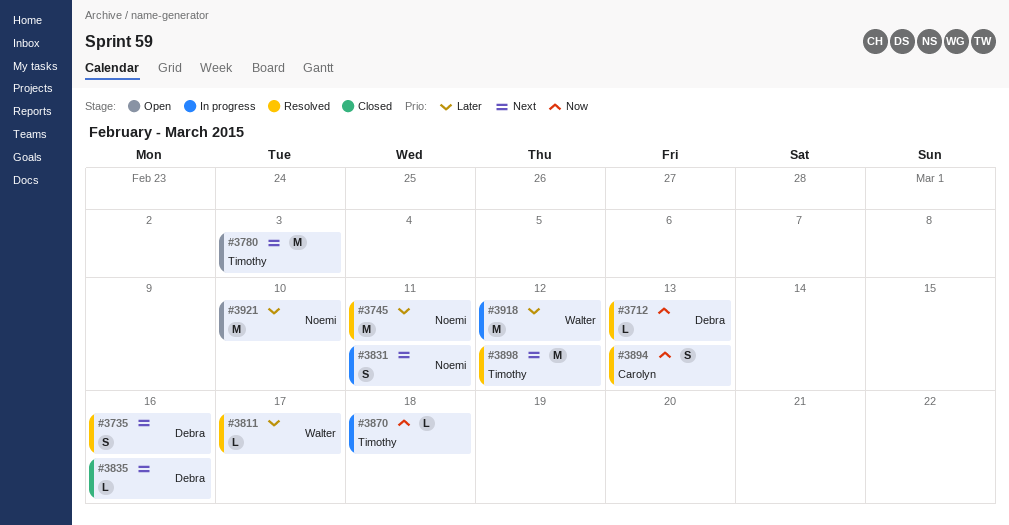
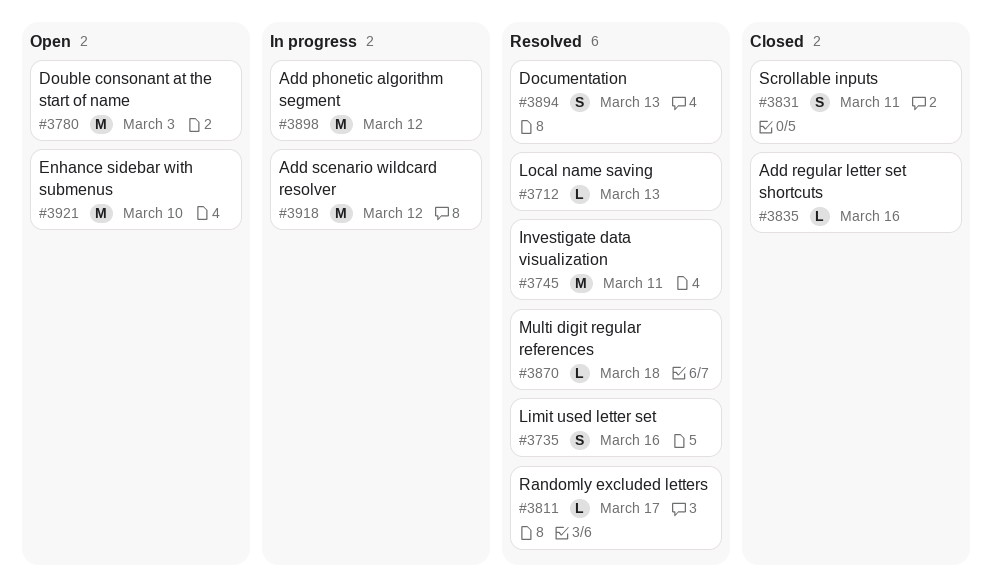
#3831, status: In progress -> Closed
#3870, status: In progress -> Resolved
#3898, status: Resolved -> In progress

